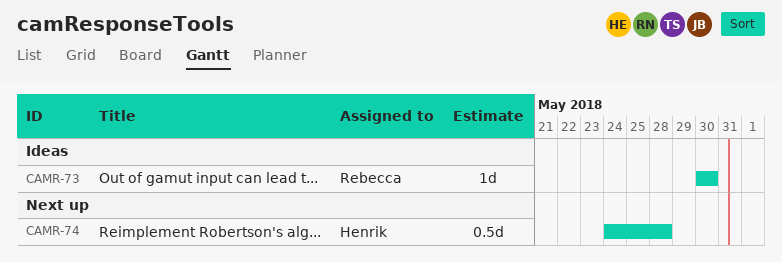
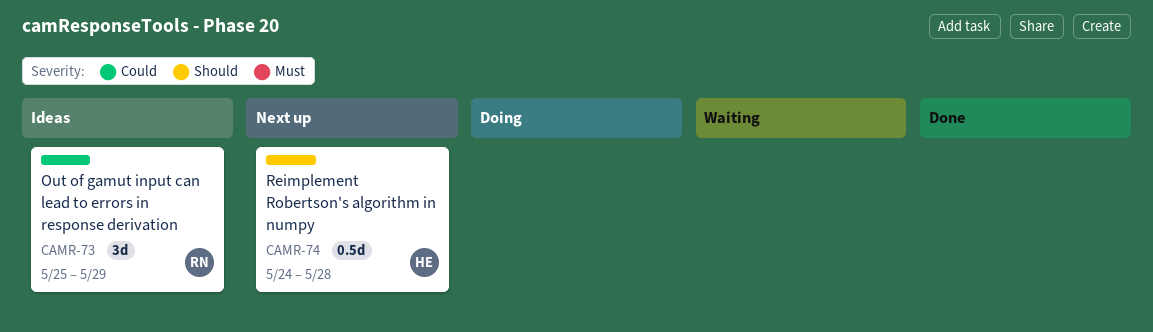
CAMR-73, estimate: 1d -> 3d
CAMR-73, start: May 30 -> May 25
CAMR-73, due: May 30 -> May 29

